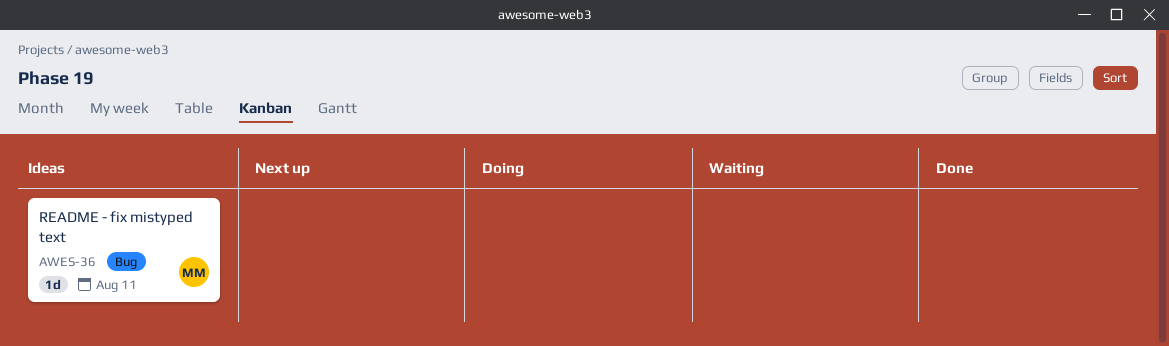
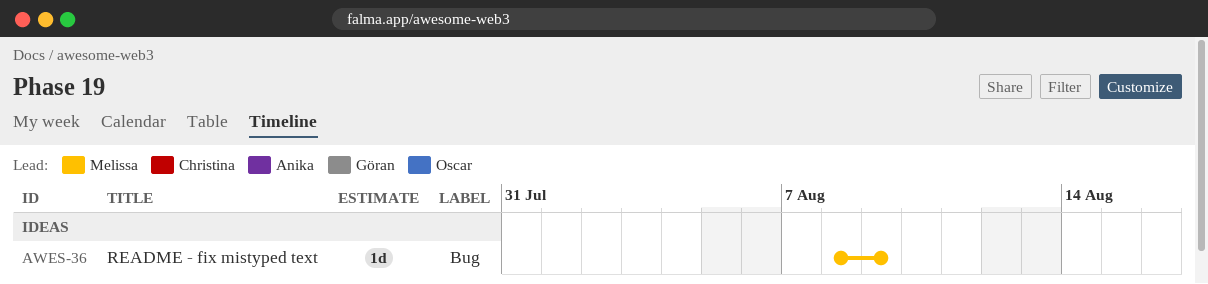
AWES-36, due: Aug 11 -> Aug 9

